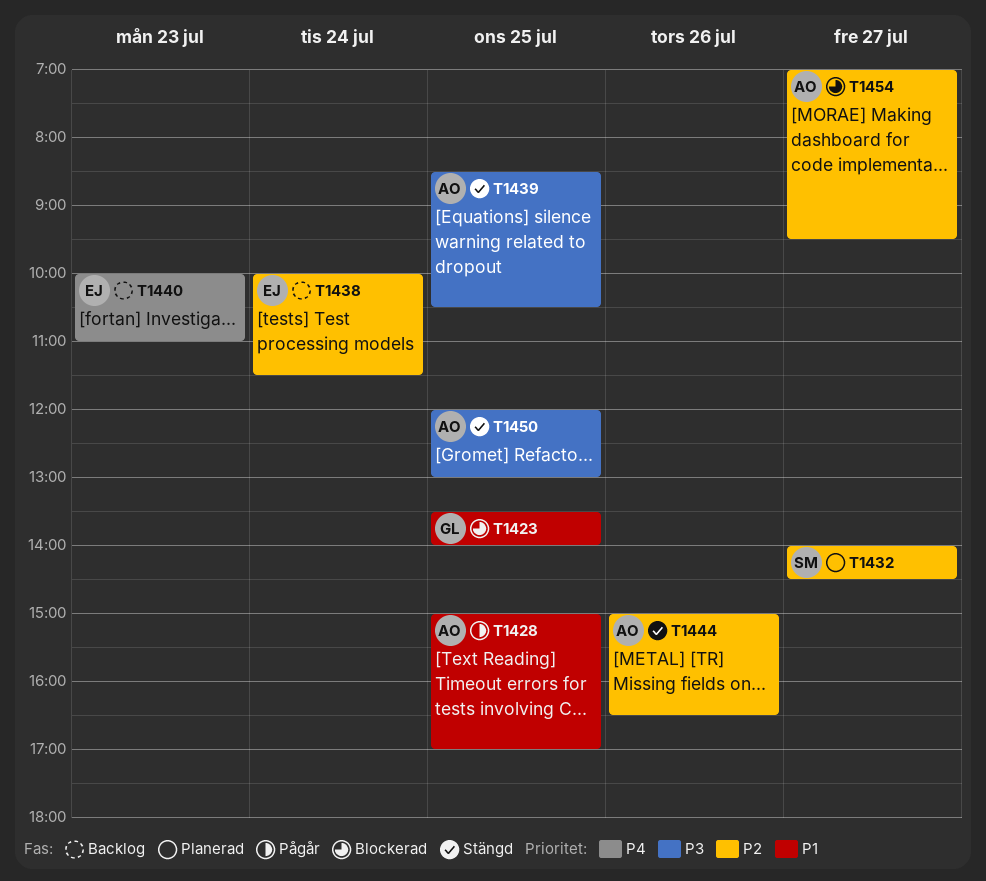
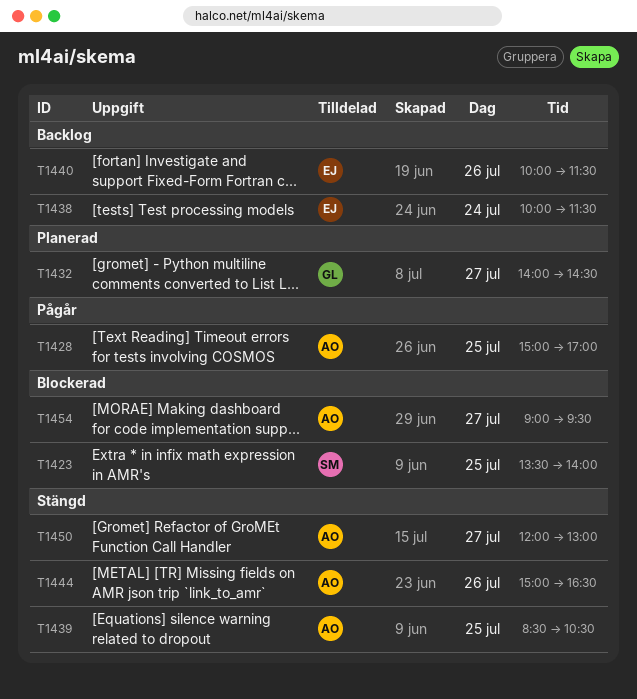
T1423, owner: GL -> SM
T1432, owner: SM -> GL
T1440, day: Jul 23 -> Jul 26
T1440, ends: 11:00 -> 11:30
T1450, day: Jul 25 -> Jul 27
T1454, begins: 07:00 -> 09:00

